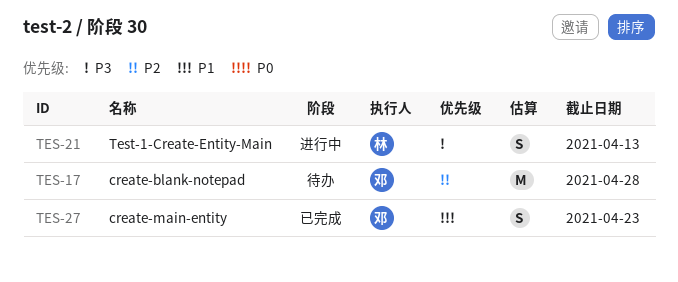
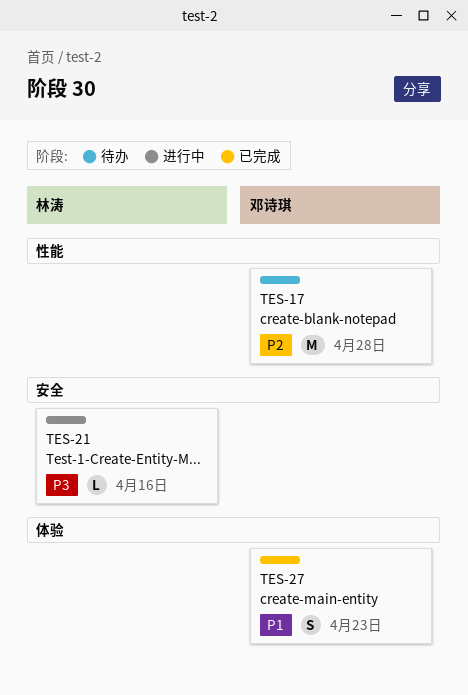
TES-21, estimate: S -> L
TES-21, due: Apr 13 -> Apr 16

